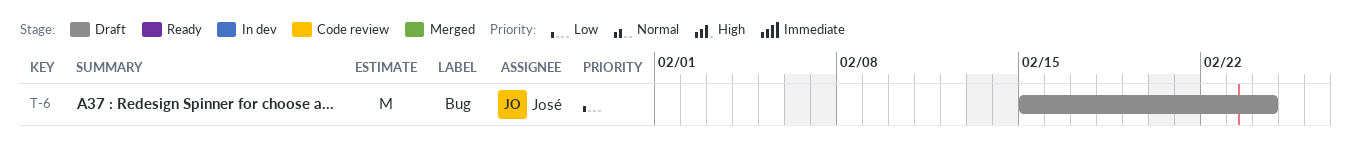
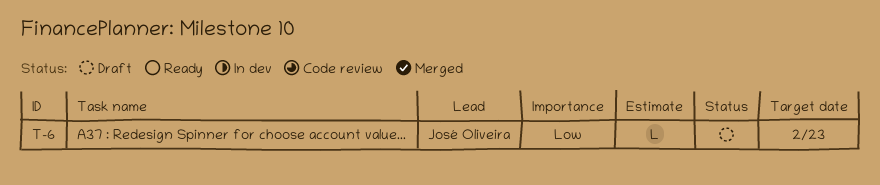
T-6, estimate: M -> L
T-6, due: Feb 24 -> Feb 23

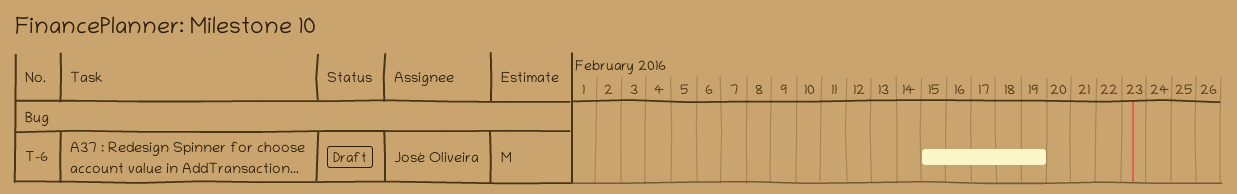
T-6, estimate: L -> M
T-6, due: Feb 23 -> Feb 19

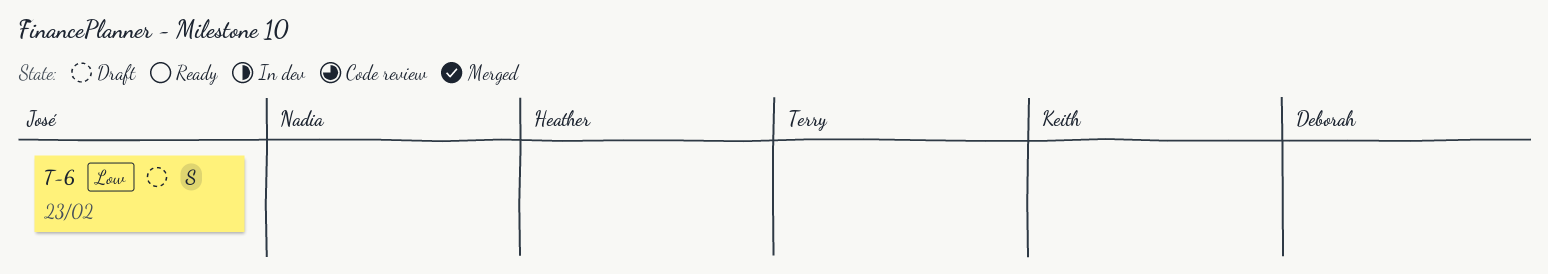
T-6, estimate: M -> S
T-6, due: Feb 19 -> Feb 23

